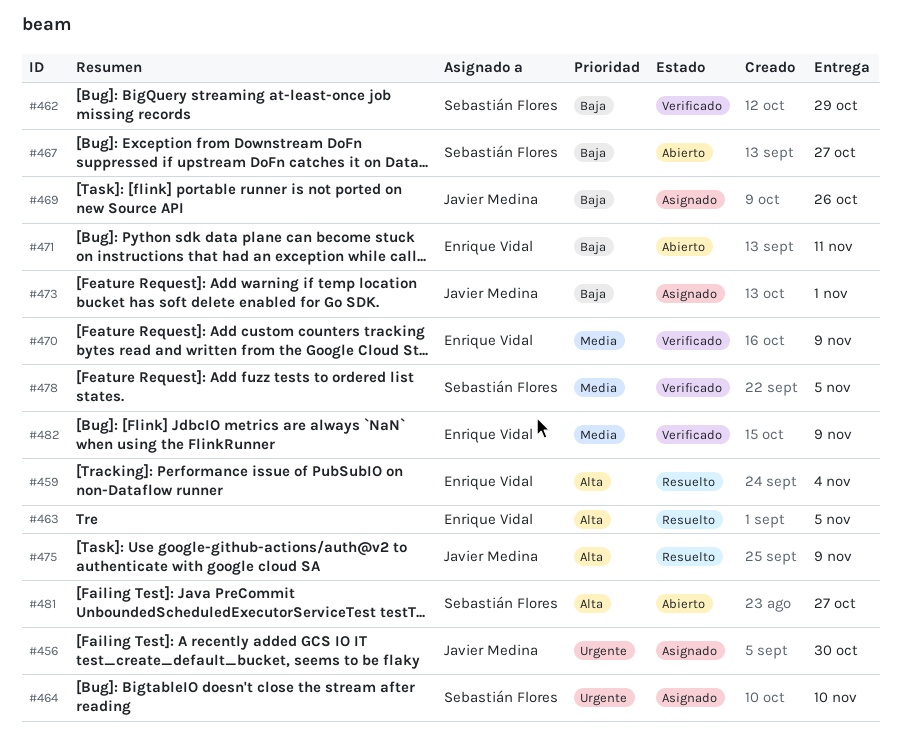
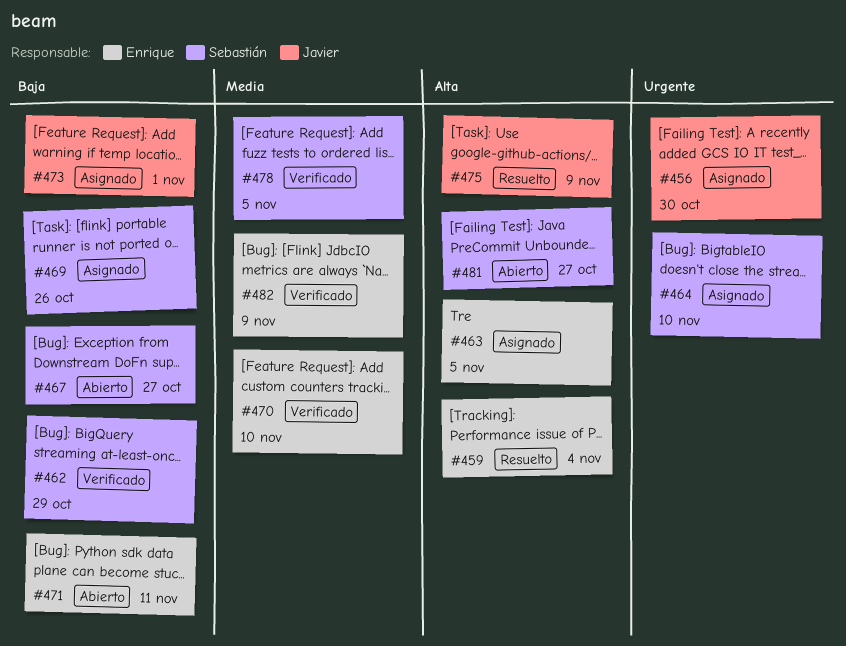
#463, status: Resuelto -> Asignado
#469, owner: Javier Medina -> Sebastián Flores
#470, due: Nov 9 -> Nov 10

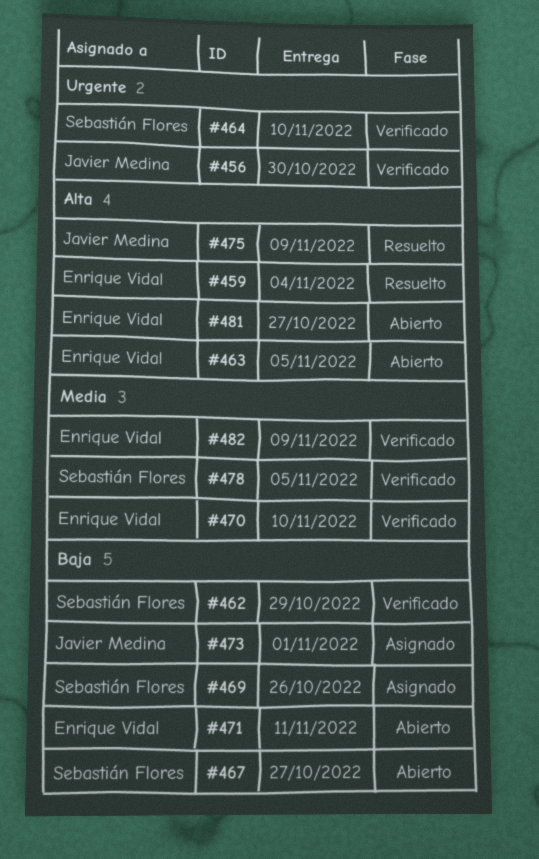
#456, status: Asignado -> Verificado
#463, status: Asignado -> Abierto
#464, status: Asignado -> Verificado
#481, owner: Sebastián Flores -> Enrique Vidal

